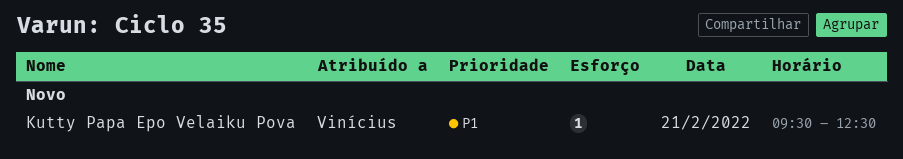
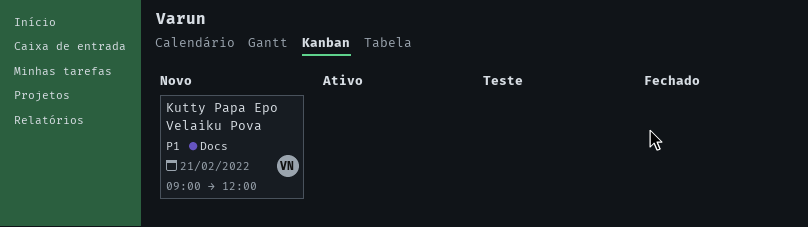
Kutty Papa Epo Velaiku Pova, begins: 09:30 -> 09:00
Kutty Papa Epo Velaiku Pova, ends: 12:30 -> 12:00

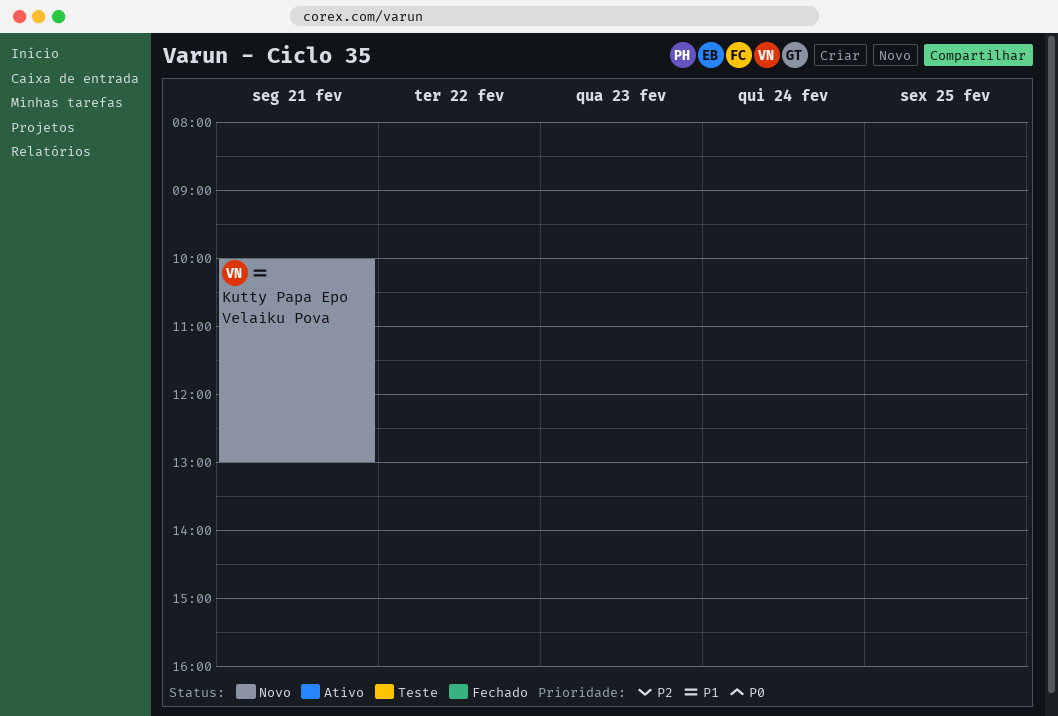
Kutty Papa Epo Velaiku Pova, begins: 09:00 -> 10:00
Kutty Papa Epo Velaiku Pova, ends: 12:00 -> 13:00

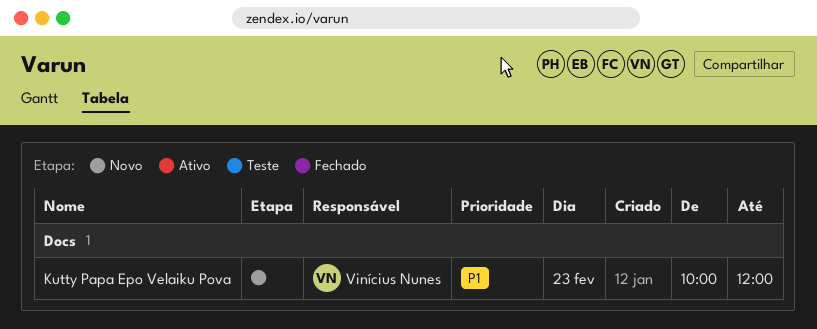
Kutty Papa Epo Velaiku Pova, day: Feb 21 -> Feb 23
Kutty Papa Epo Velaiku Pova, ends: 13:00 -> 12:00

